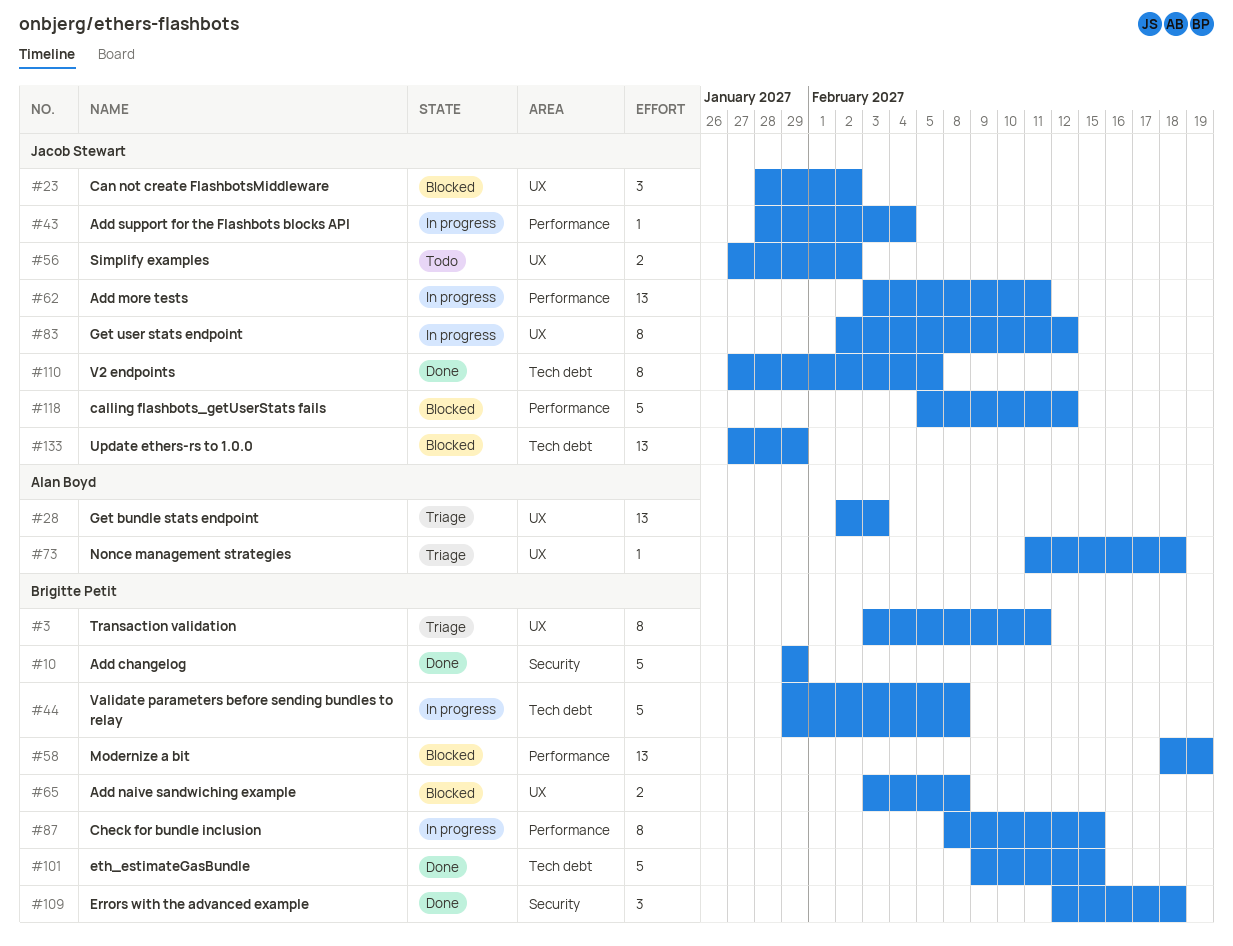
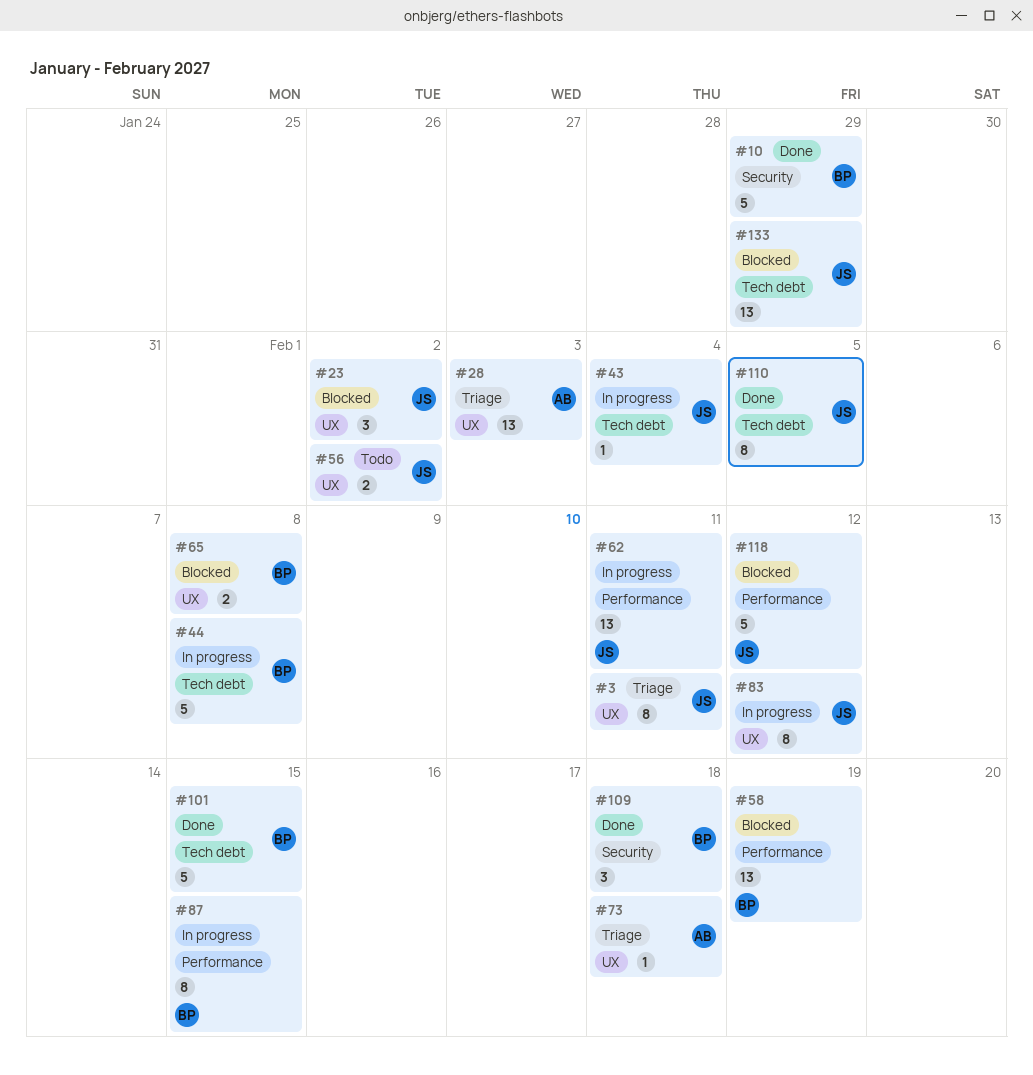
#3, owner: Brigitte Petit -> Jacob Stewart
#43, label: Performance -> Tech debt

